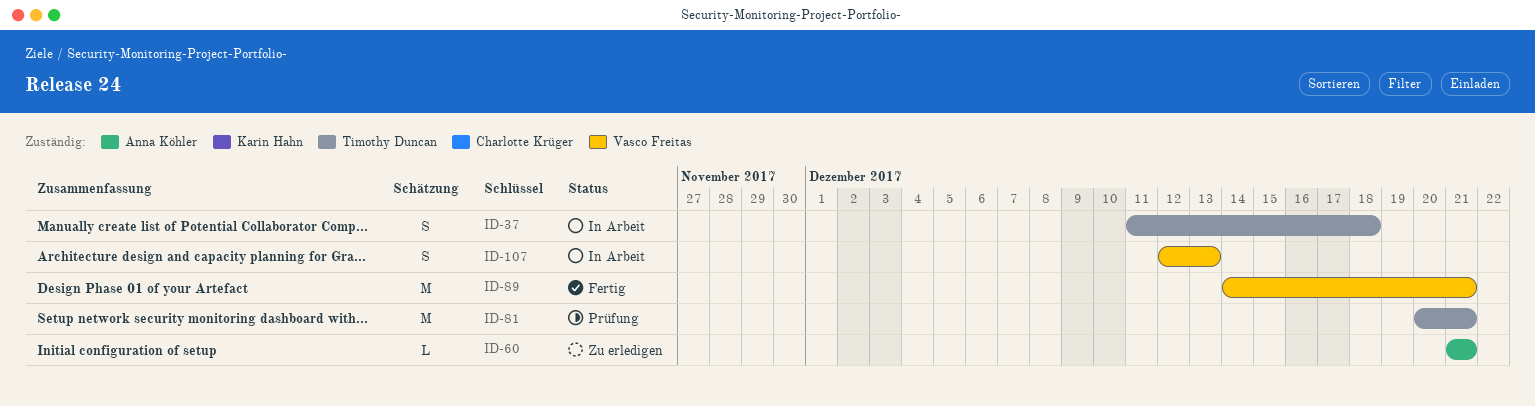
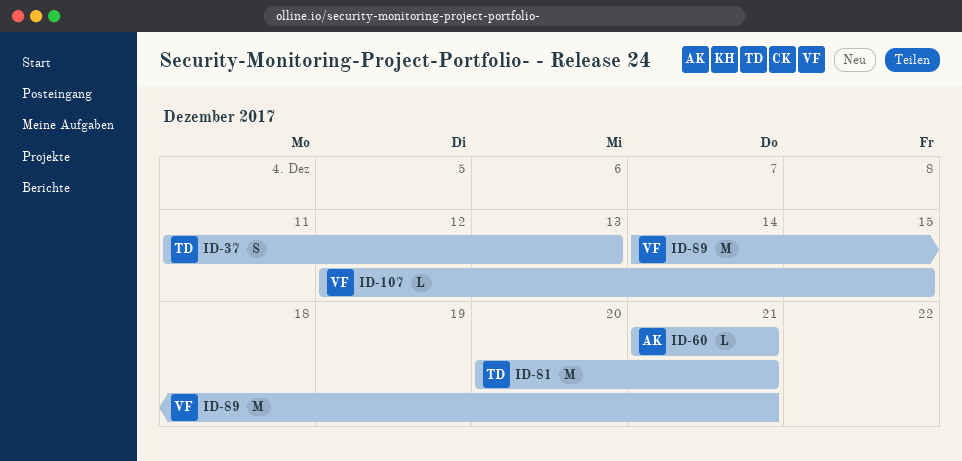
ID-37, due: Dec 18 -> Dec 13
ID-107, estimate: S -> L
ID-107, due: Dec 13 -> Dec 15

